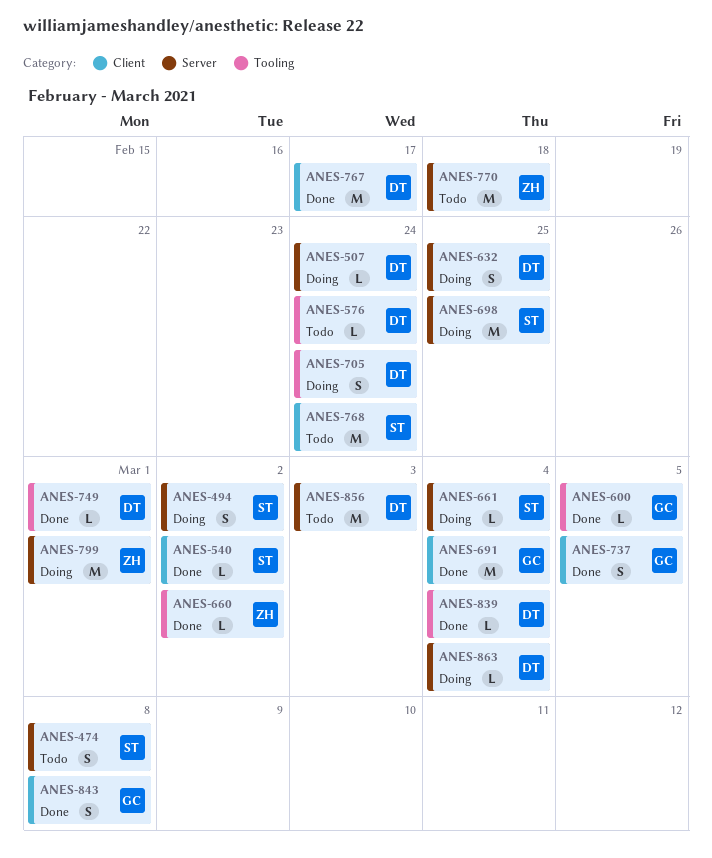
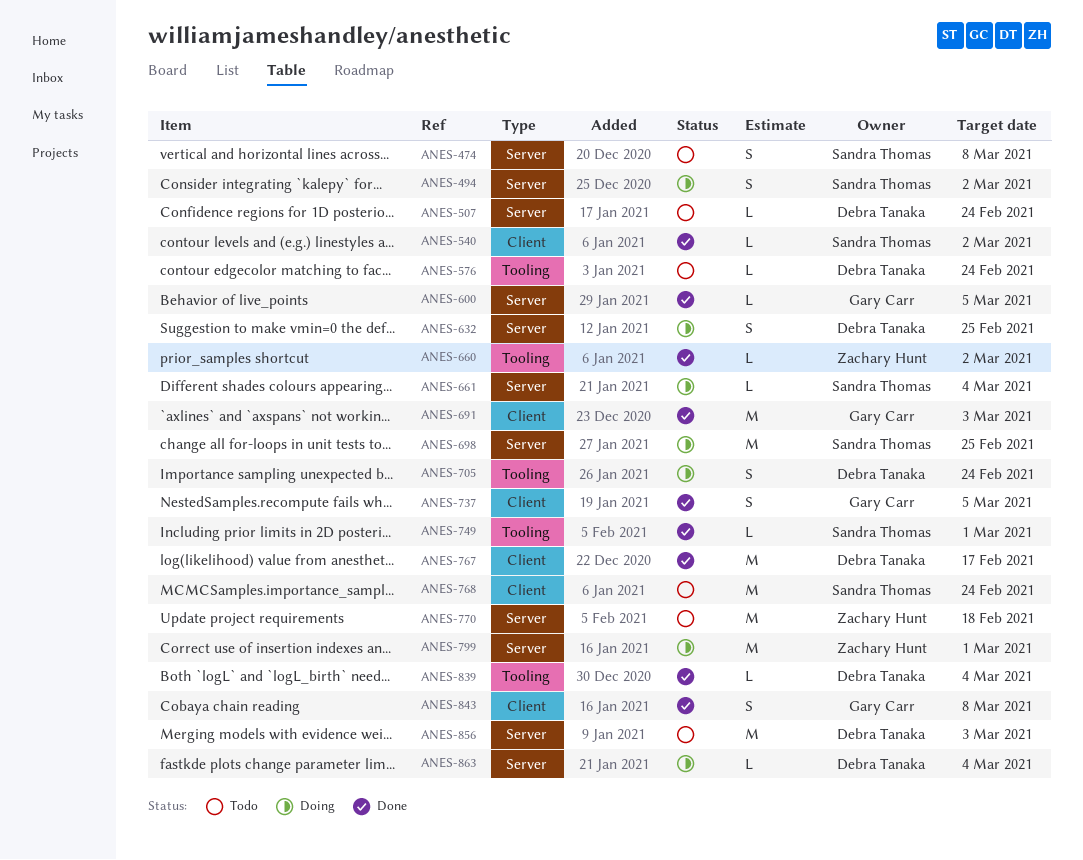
ANES-507, status: Doing -> Todo
ANES-600, label: Tooling -> Server
ANES-691, due: Mar 4 -> Mar 3
ANES-749, owner: Debra Tanaka -> Sandra Thomas

